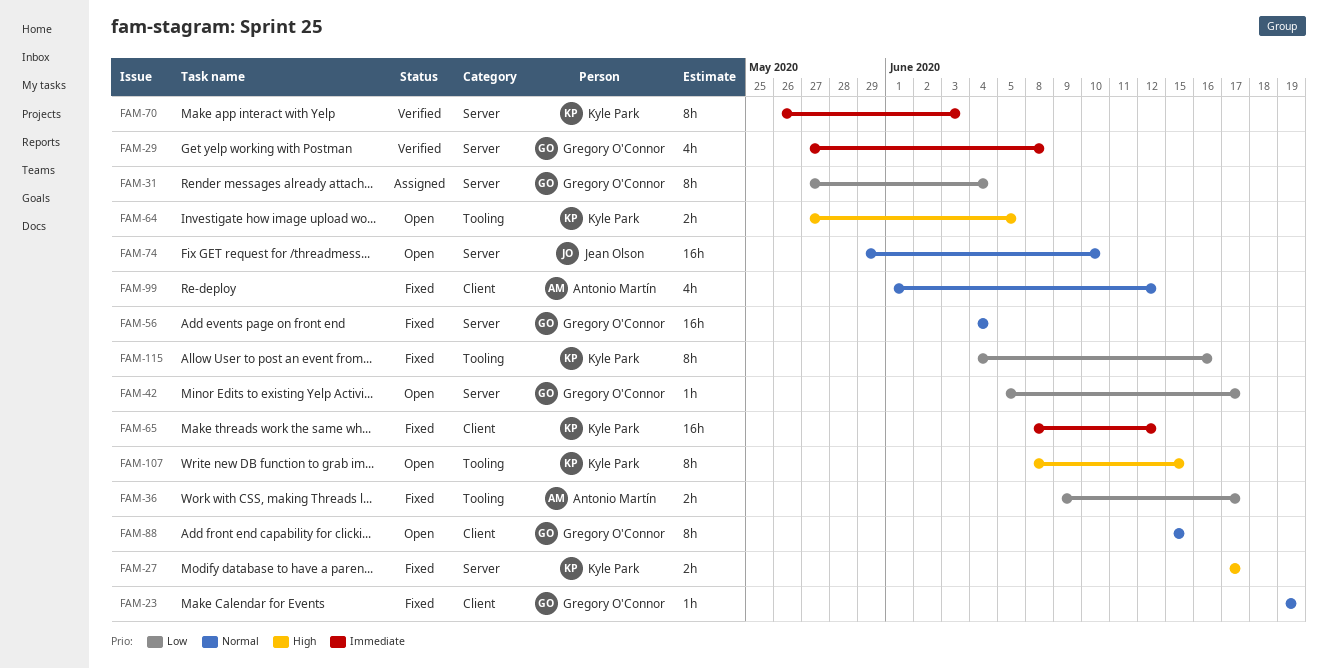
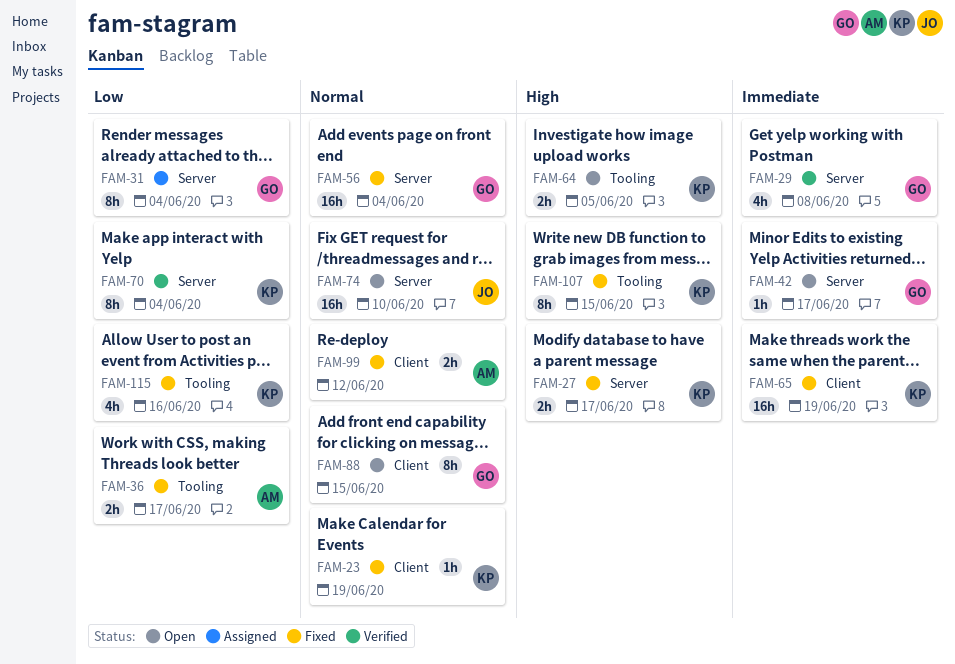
FAM-23, owner: Gregory O'Connor -> Kyle Park
FAM-42, priority: Low -> Immediate
FAM-65, due: Jun 12 -> Jun 19
FAM-70, priority: Immediate -> Low
FAM-70, due: Jun 3 -> Jun 4
FAM-99, estimate: 4h -> 2h
FAM-107, status: Open -> Fixed
FAM-115, estimate: 8h -> 4h

